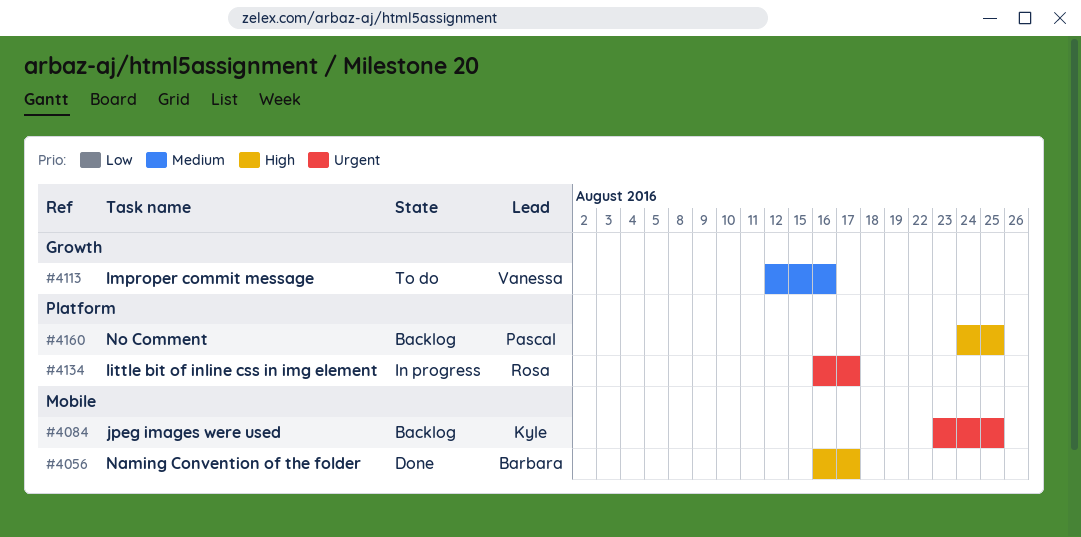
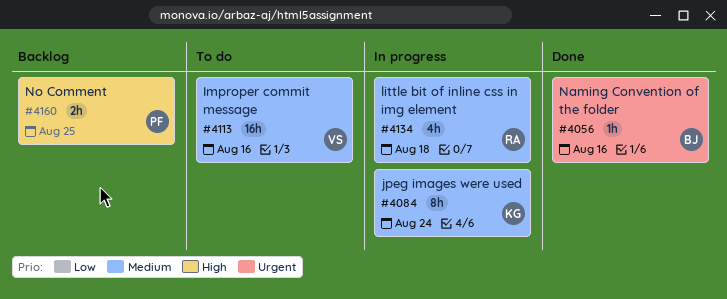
#4056, priority: High -> Urgent
#4056, due: Aug 17 -> Aug 16
#4084, status: Backlog -> In progress
#4084, priority: Urgent -> Medium
#4084, due: Aug 25 -> Aug 24
#4134, priority: Urgent -> Medium
#4134, due: Aug 17 -> Aug 18

